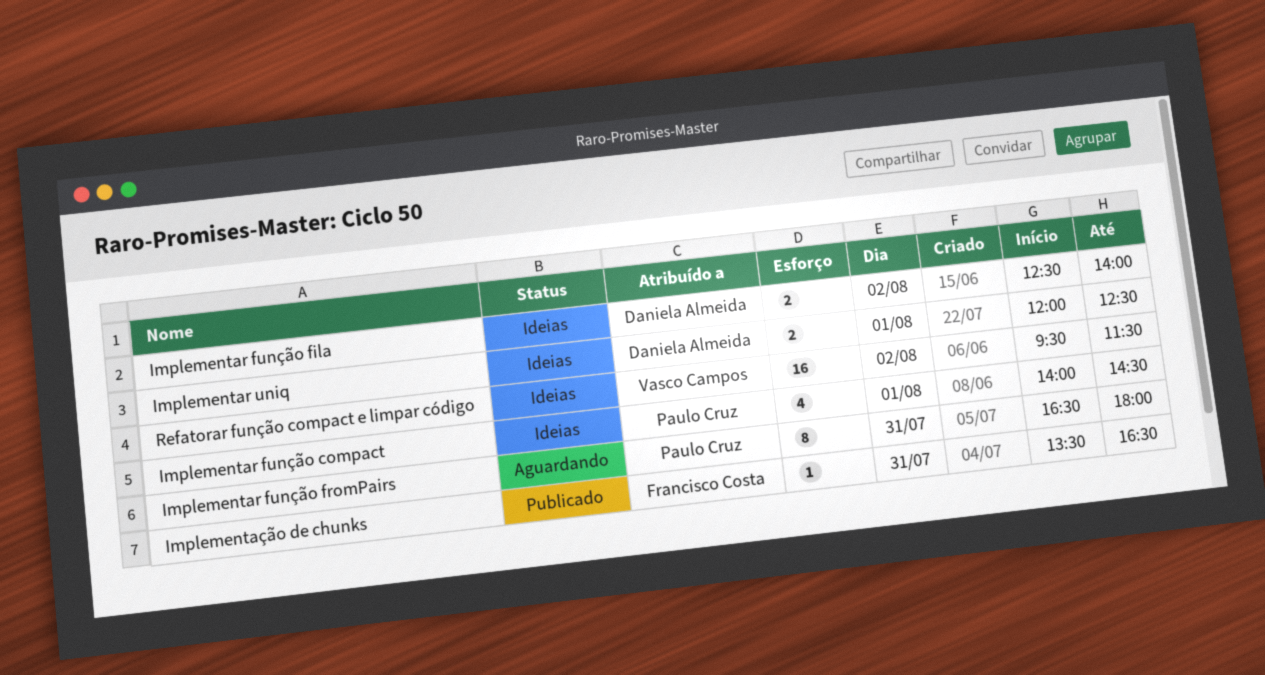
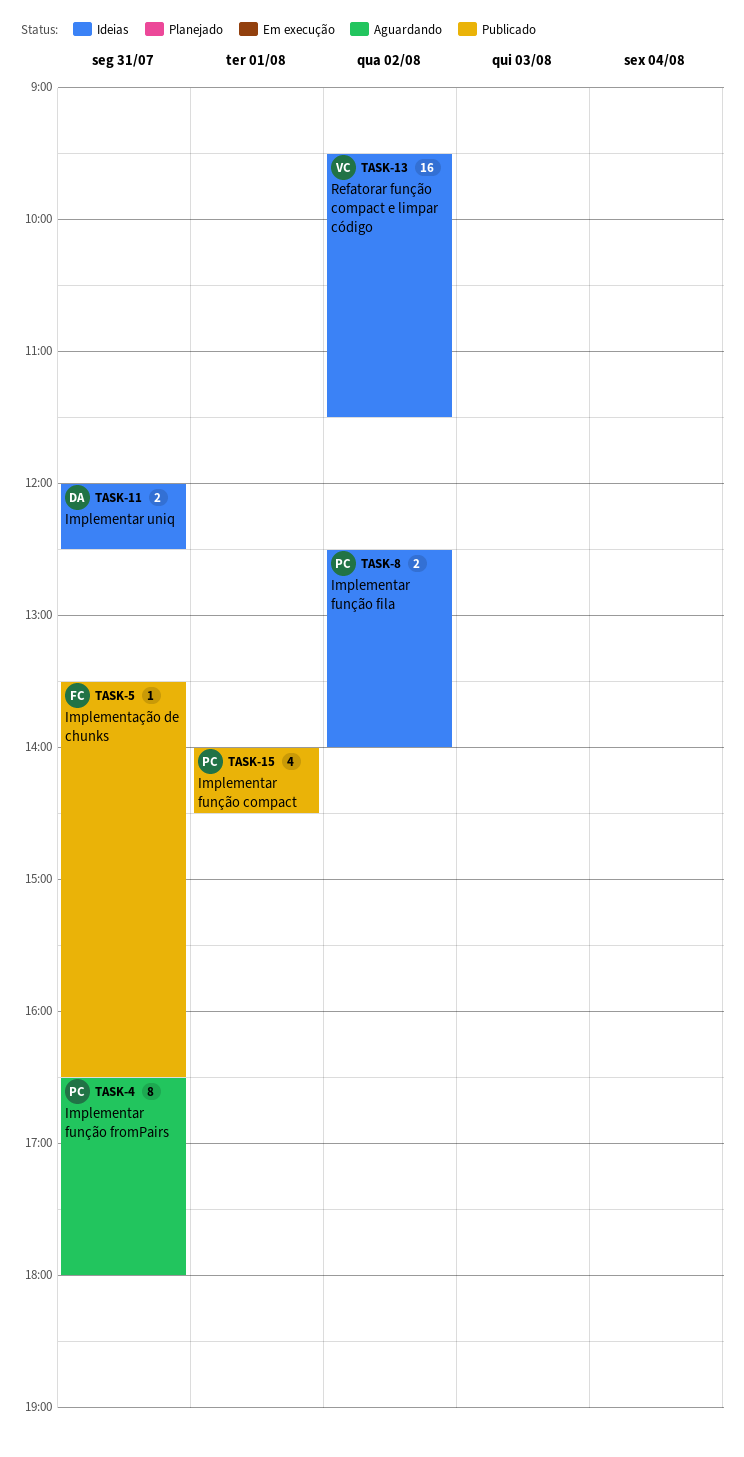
Implementar função compact, status: Ideias -> Publicado
Implementar função fila, owner: Daniela Almeida -> Paulo Cruz
Implementar uniq, day: Aug 1 -> Jul 31

